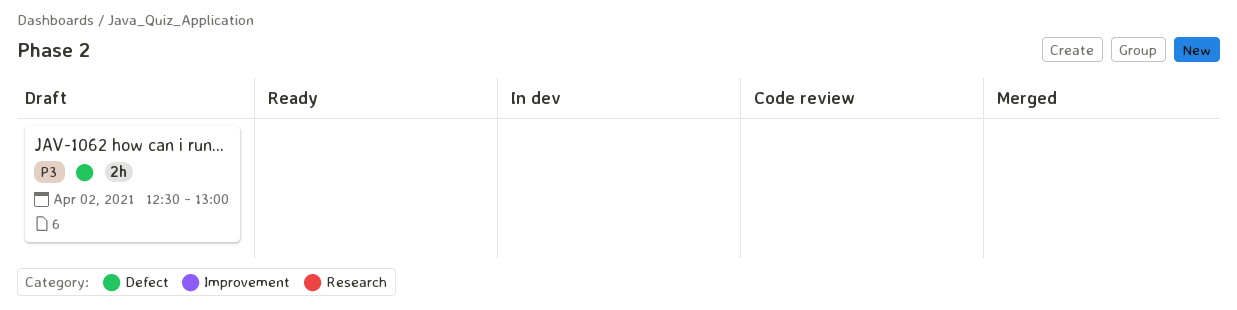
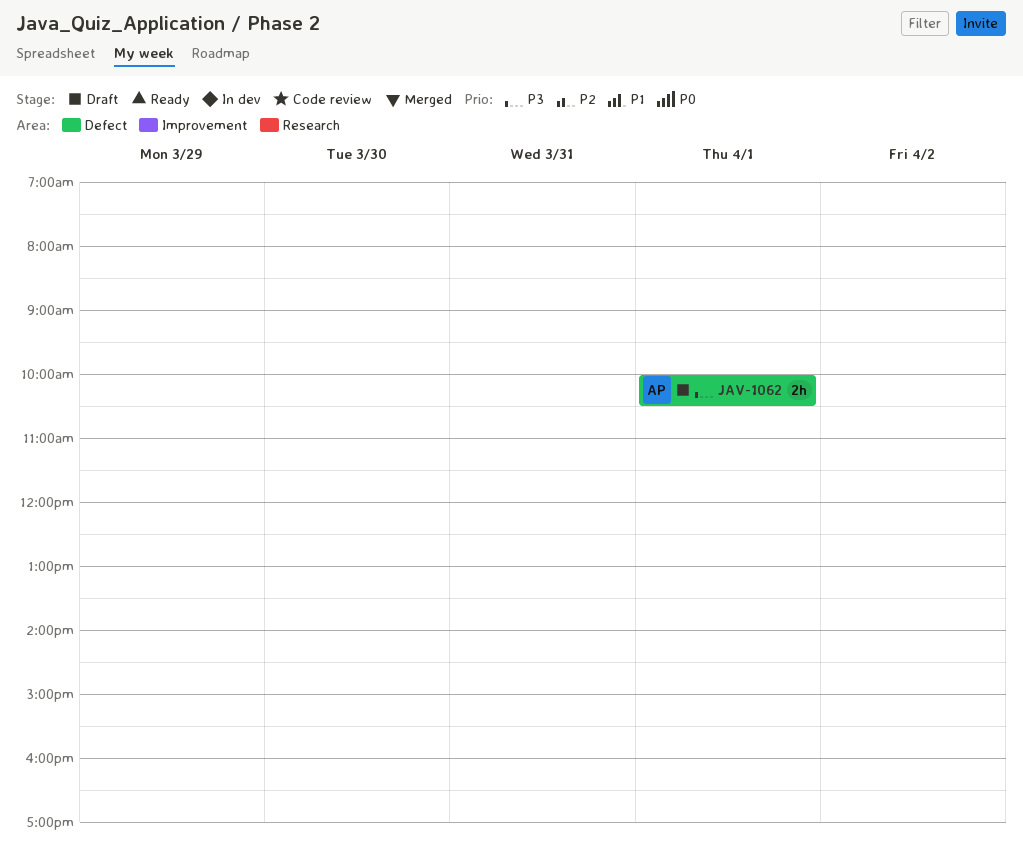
JAV-1062, day: Apr 2 -> Apr 1
JAV-1062, begins: 12:30 -> 10:00
JAV-1062, ends: 13:00 -> 10:30

